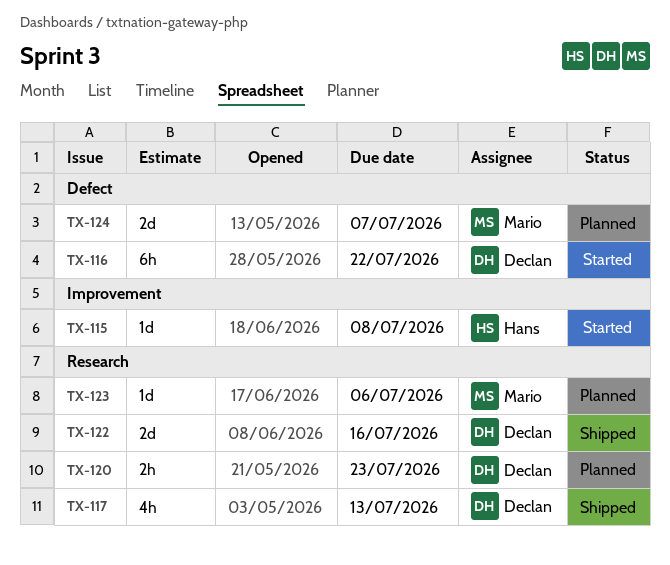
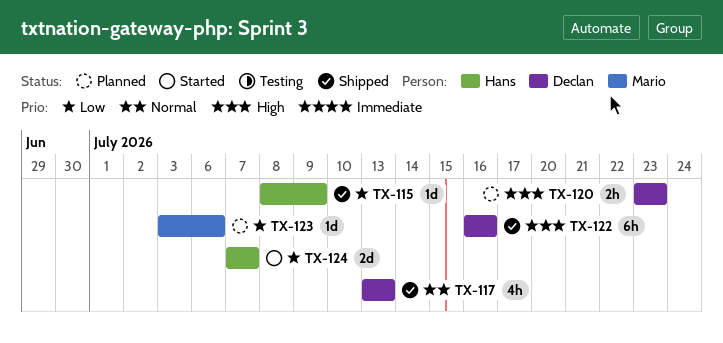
TX-115, status: Started -> Shipped
TX-115, due: Jul 8 -> Jul 9
TX-116: present -> none
TX-122, estimate: 2d -> 6h
TX-124, status: Planned -> Started
TX-124, owner: Mario -> Hans

